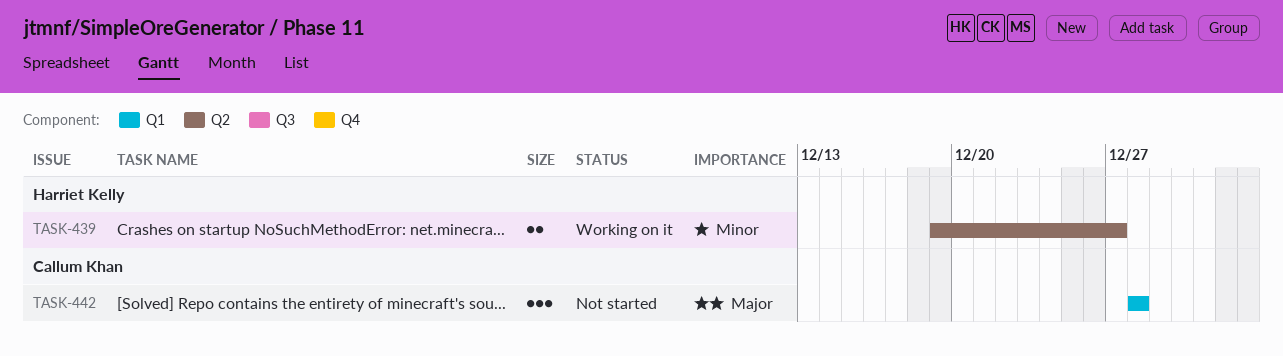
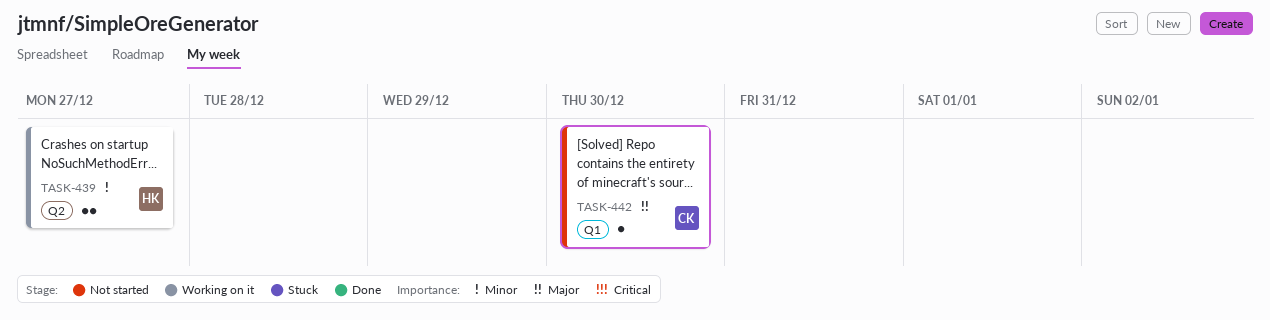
TASK-442, estimate: 3 -> 1
TASK-442, due: Dec 28 -> Dec 30

